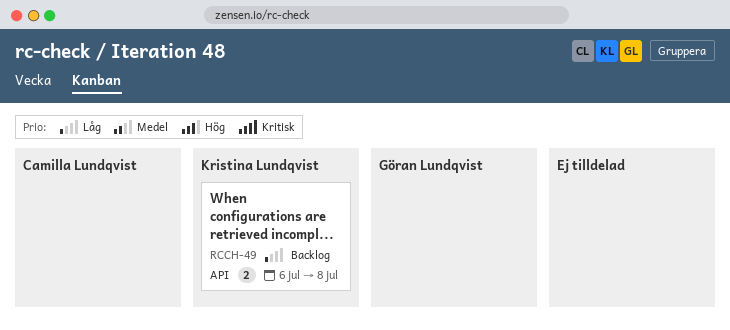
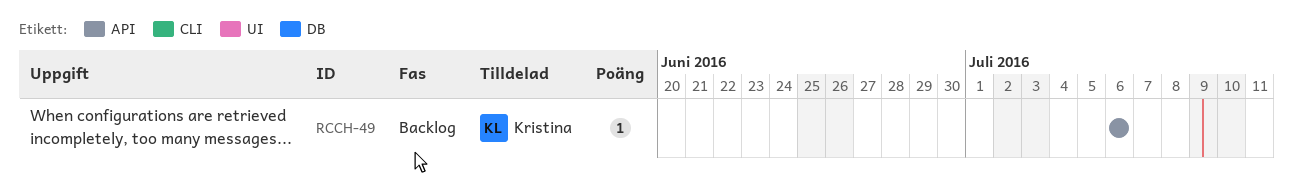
RCCH-49, estimate: 2 -> 1
RCCH-49, due: Jul 8 -> Jul 6

